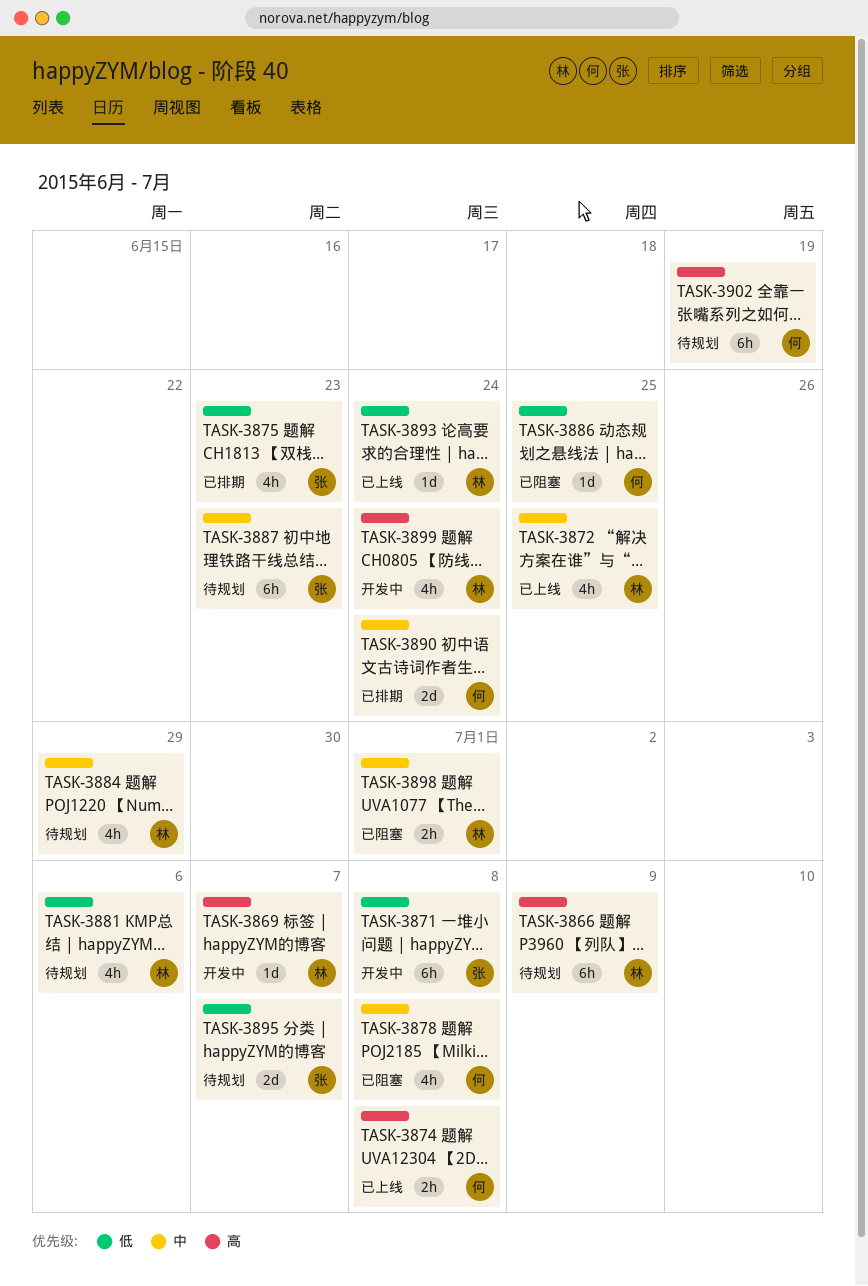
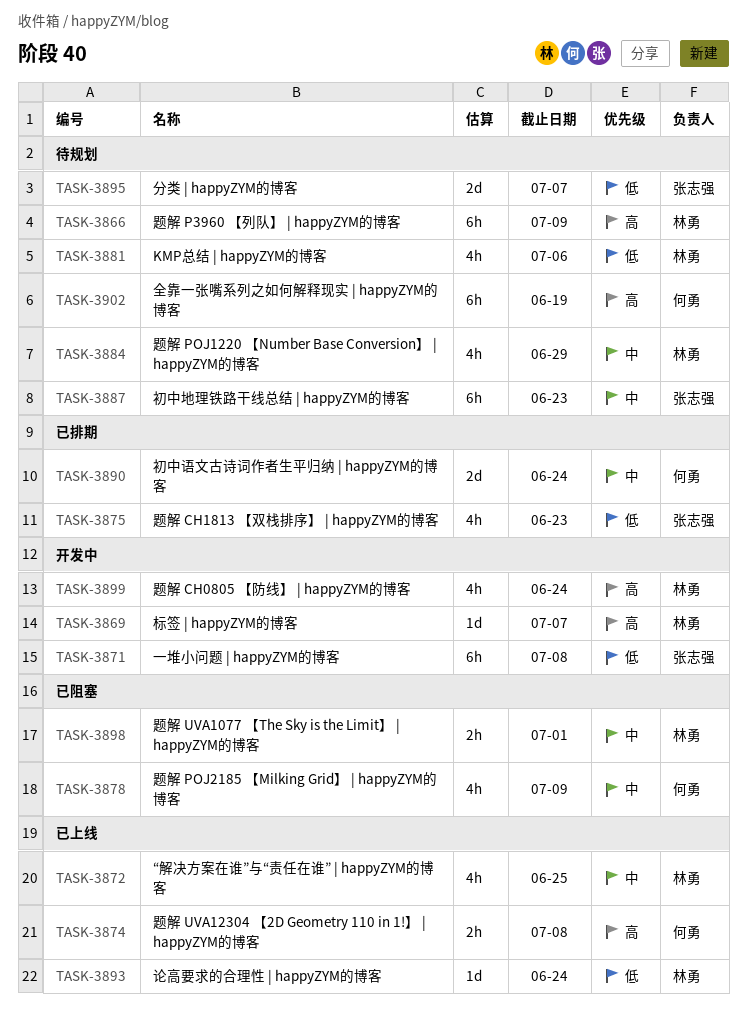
TASK-3878, due: Jul 8 -> Jul 9
TASK-3886: present -> none

